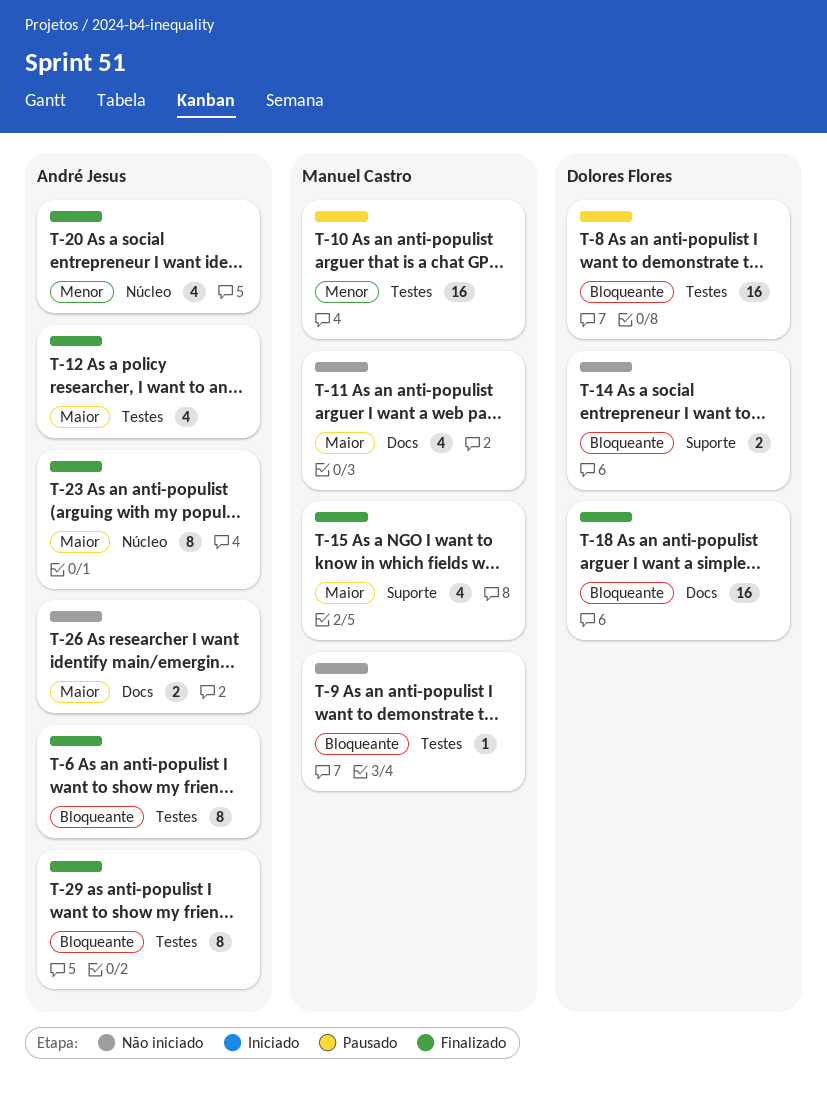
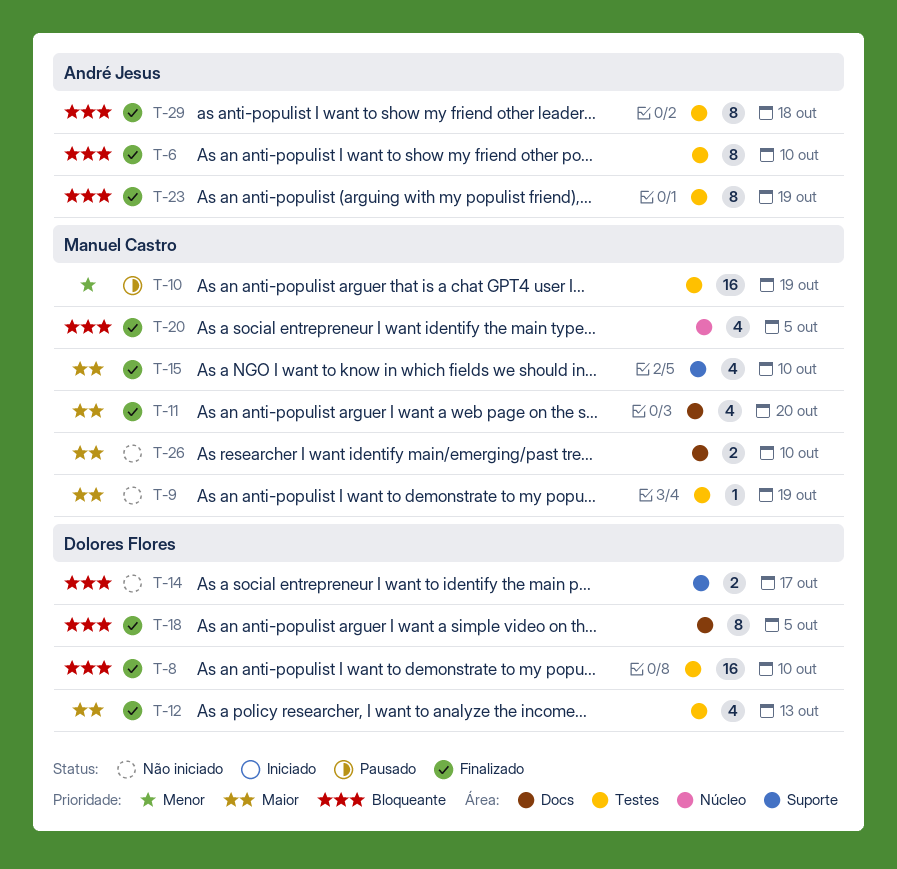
T-8, status: Pausado -> Finalizado
T-9, priority: Bloqueante -> Maior
T-11, status: Não iniciado -> Finalizado
T-12, owner: André Jesus -> Dolores Flores
T-18, estimate: 16 -> 8
T-20, owner: André Jesus -> Manuel Castro
T-20, priority: Menor -> Bloqueante
T-23, priority: Maior -> Bloqueante
T-23, label: Núcleo -> Testes
T-26, owner: André Jesus -> Manuel Castro

